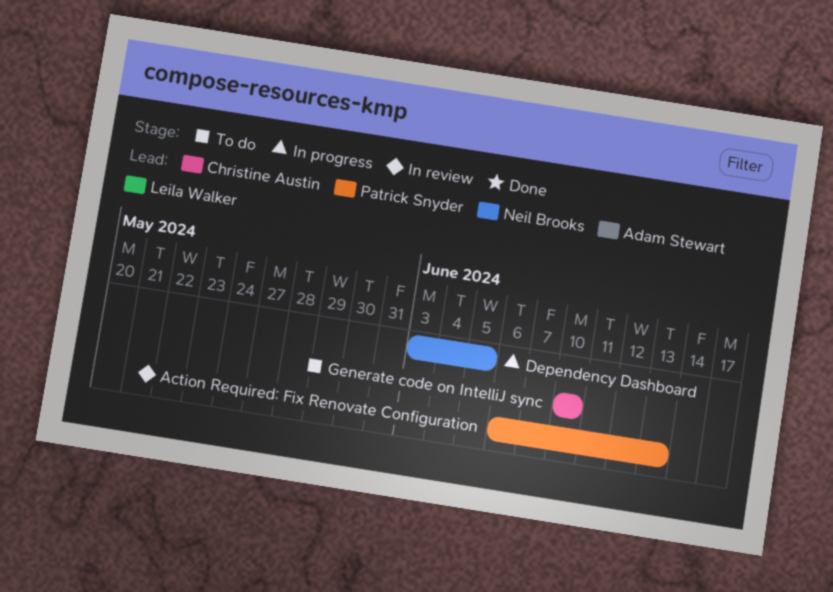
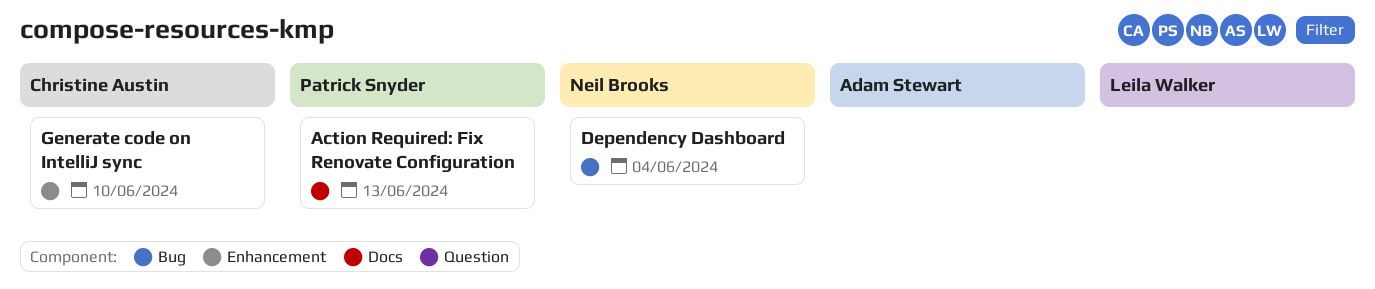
Dependency Dashboard, due: Jun 5 -> Jun 4

